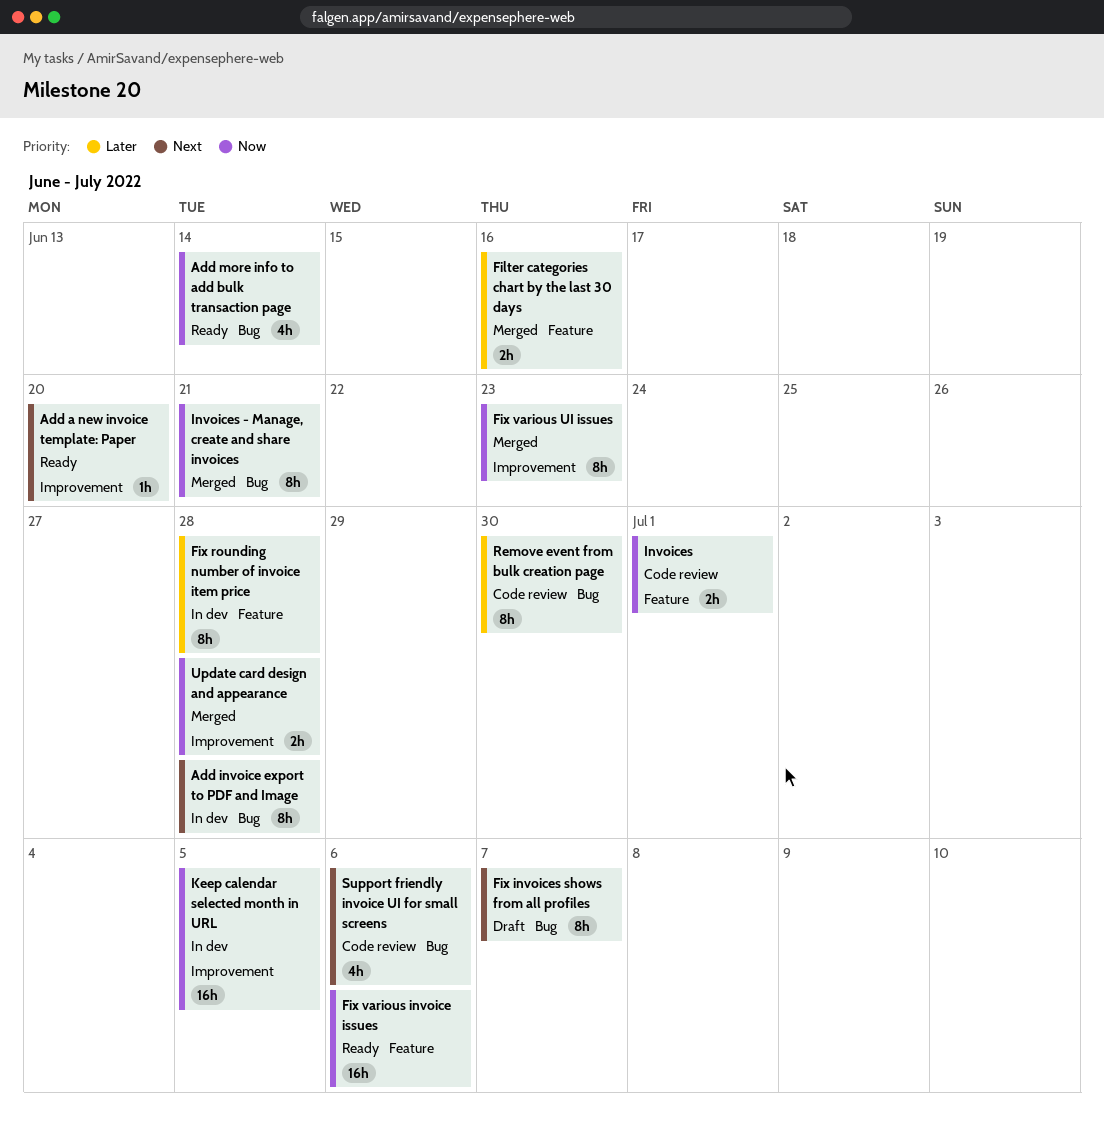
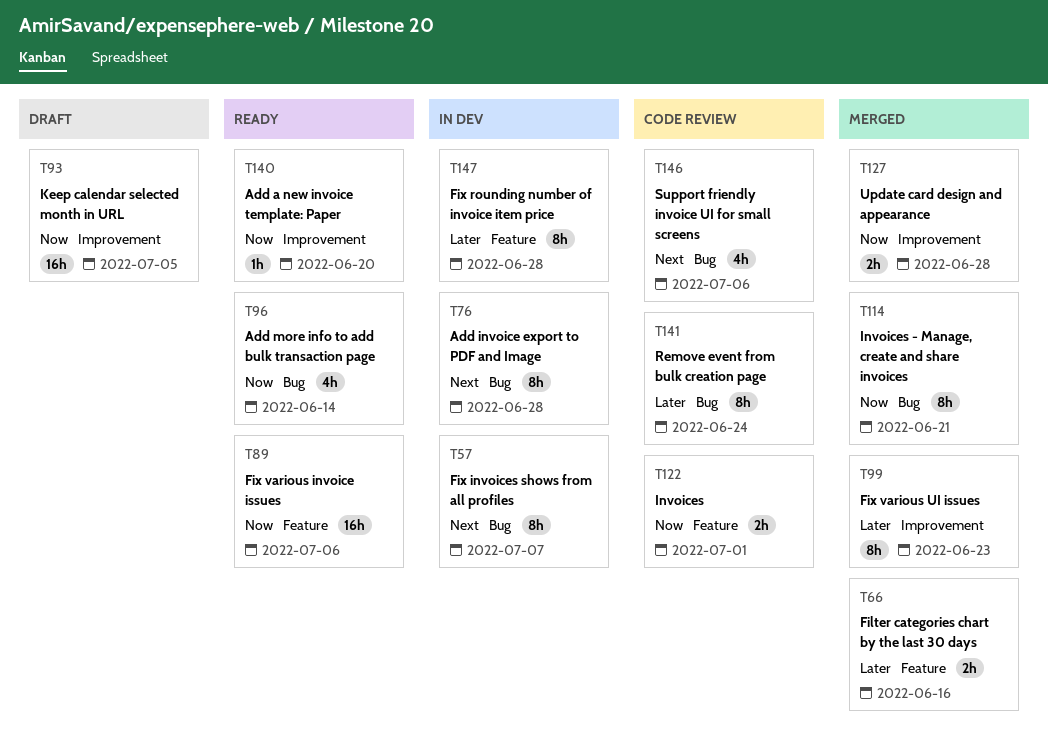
Add a new invoice template: Paper, priority: Next -> Now
Fix invoices shows from all profiles, status: Draft -> In dev
Fix various UI issues, priority: Now -> Later
Keep calendar selected month in URL, status: In dev -> Draft
Remove event from bulk creation page, due: Jun 30 -> Jun 24

